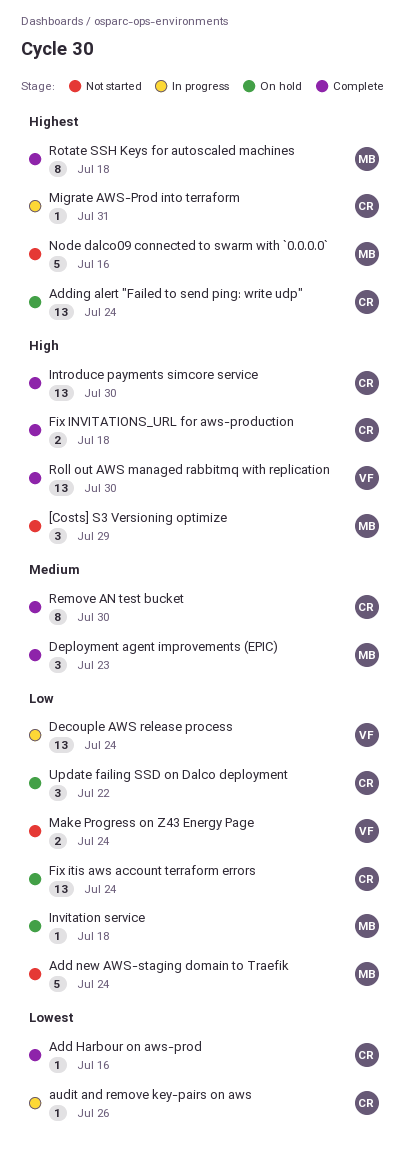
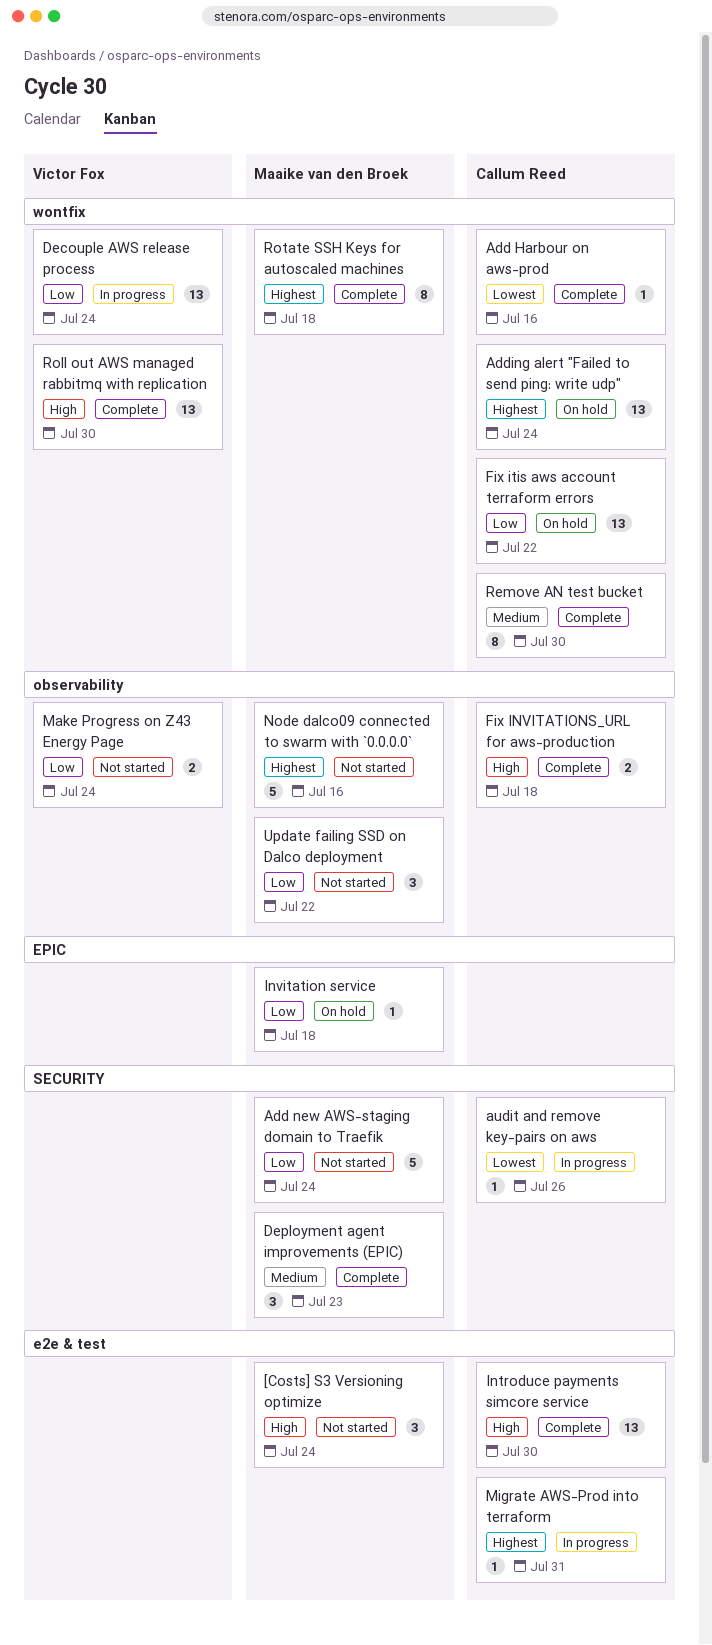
[Costs] S3 Versioning optimize, due: Jul 29 -> Jul 24
Fix itis aws account terraform errors, due: Jul 24 -> Jul 22
Update failing SSD on Dalco deployment, status: On hold -> Not started
Update failing SSD on Dalco deployment, owner: Callum Reed -> Maaike van den Broek

